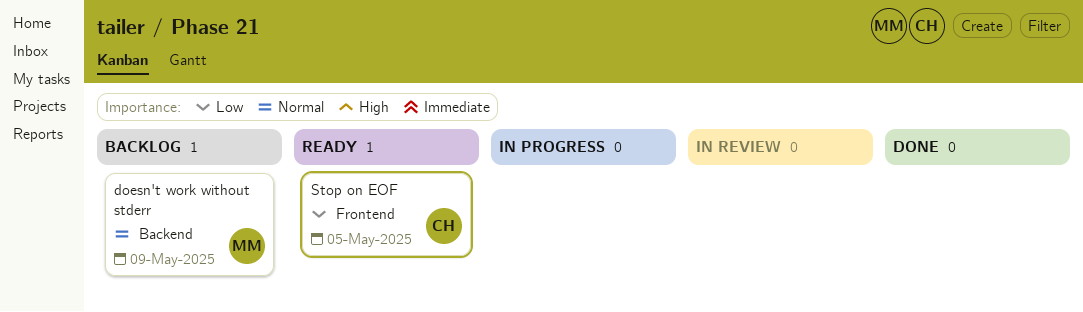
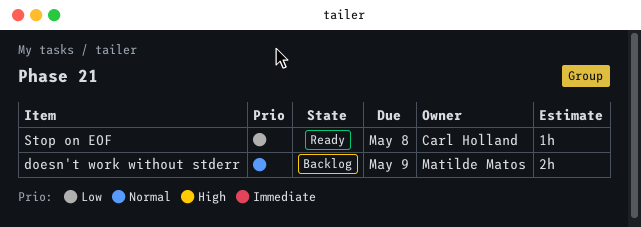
Stop on EOF, due: May 5 -> May 8

